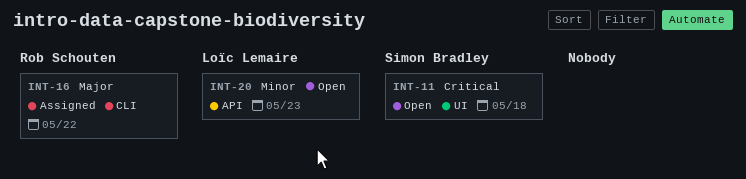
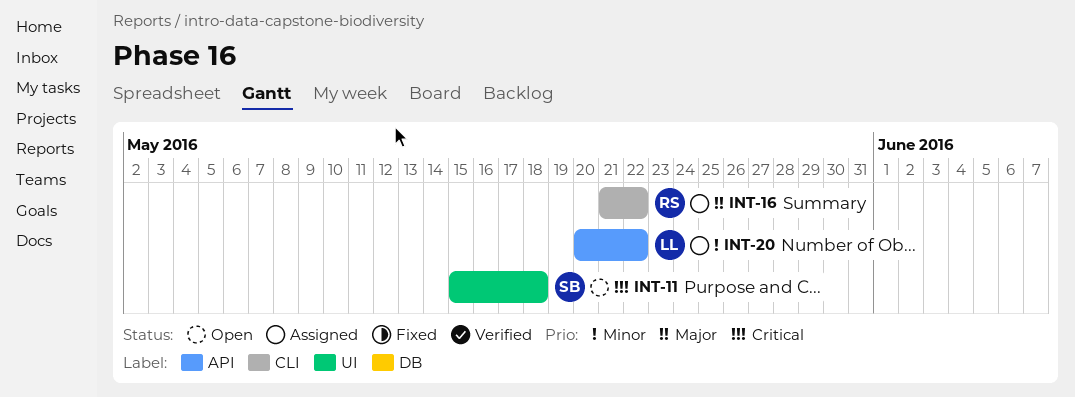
INT-20, status: Open -> Assigned
INT-20, due: May 23 -> May 22

